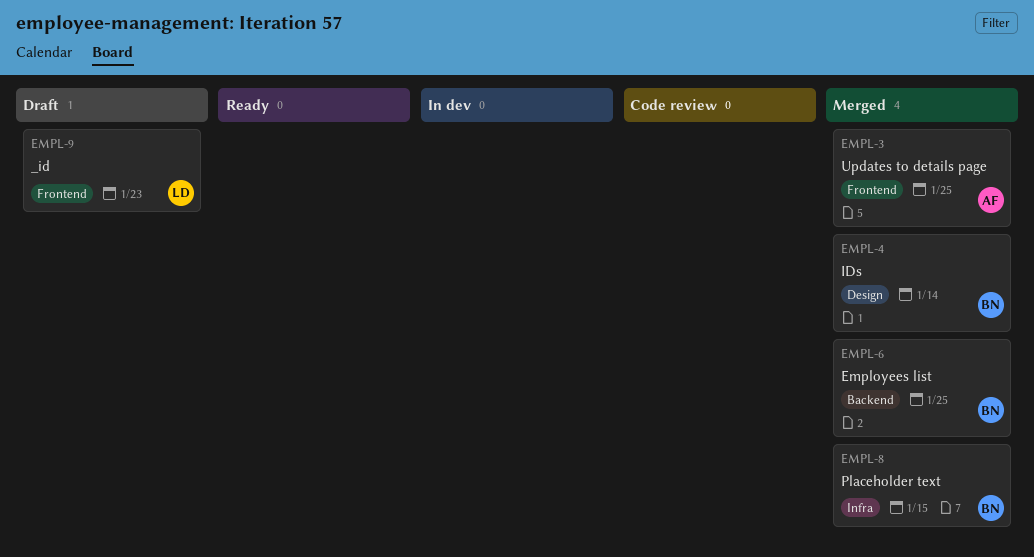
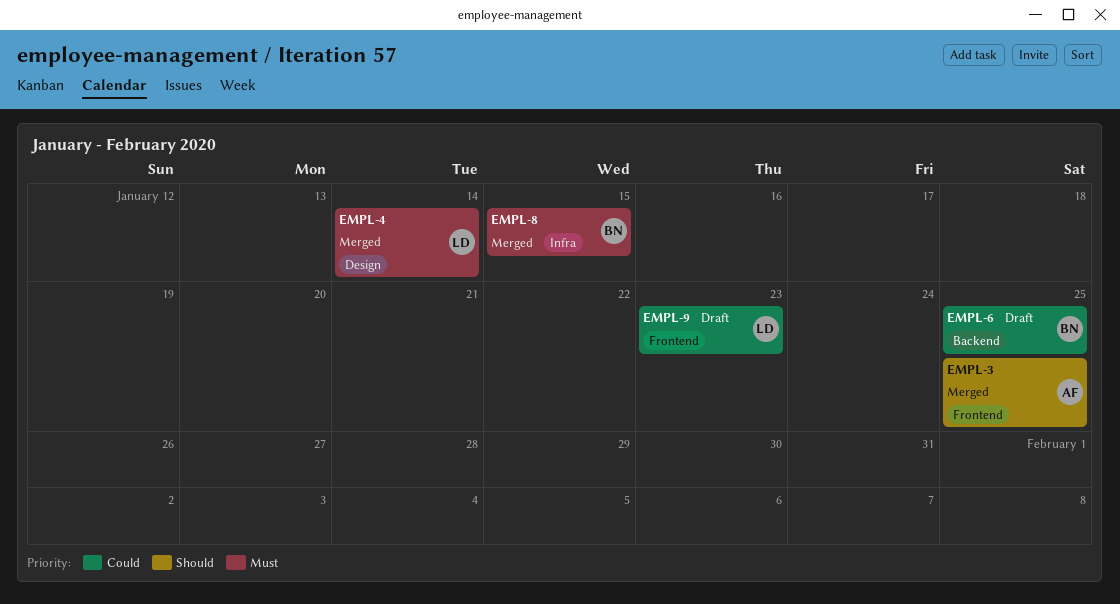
EMPL-4, owner: BN -> LD
EMPL-6, status: Merged -> Draft

